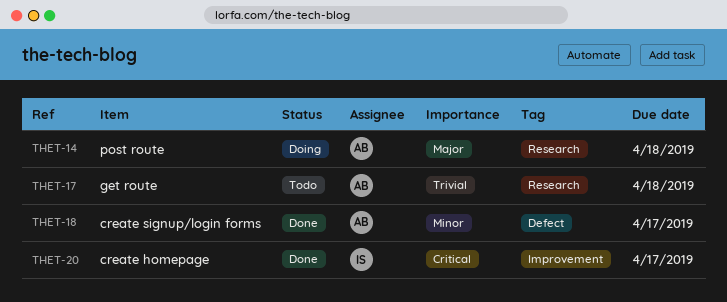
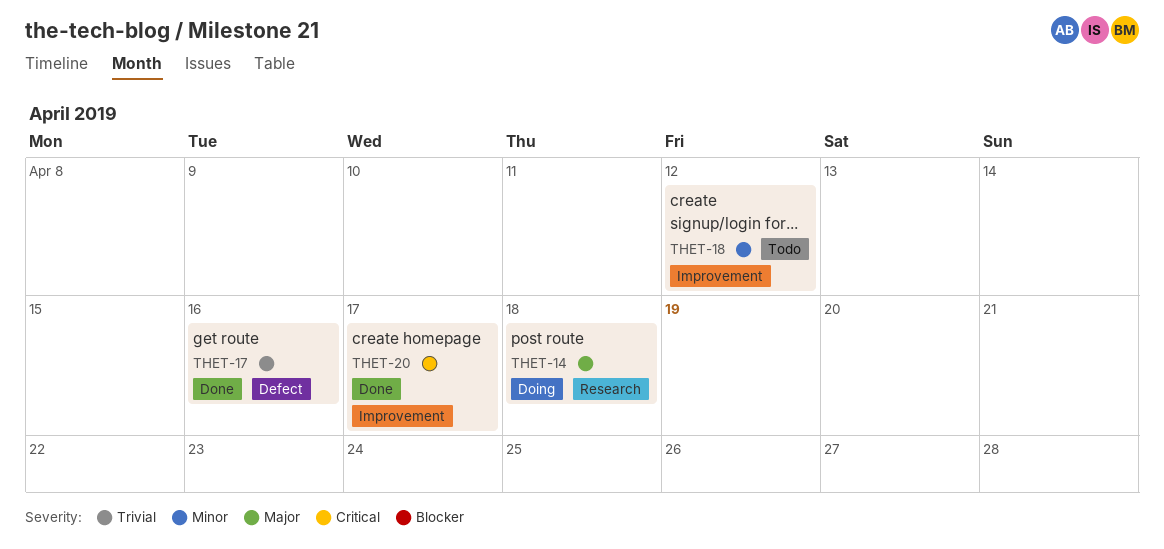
THET-17, status: Todo -> Done
THET-17, label: Research -> Defect
THET-17, due: Apr 18 -> Apr 16
THET-18, status: Done -> Todo
THET-18, label: Defect -> Improvement
THET-18, due: Apr 17 -> Apr 12

